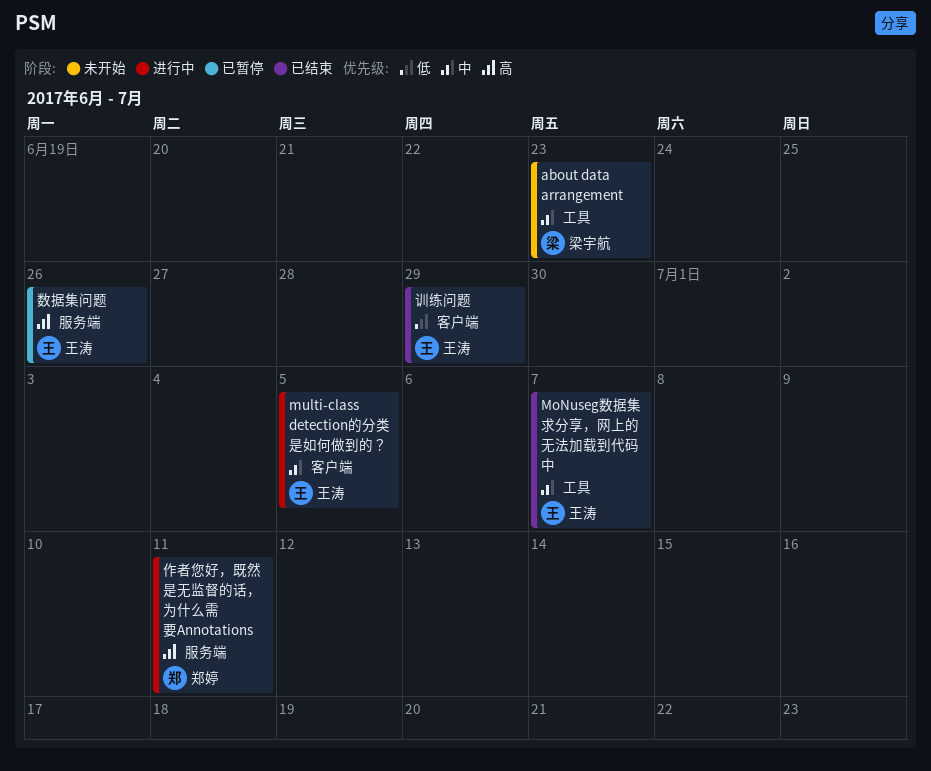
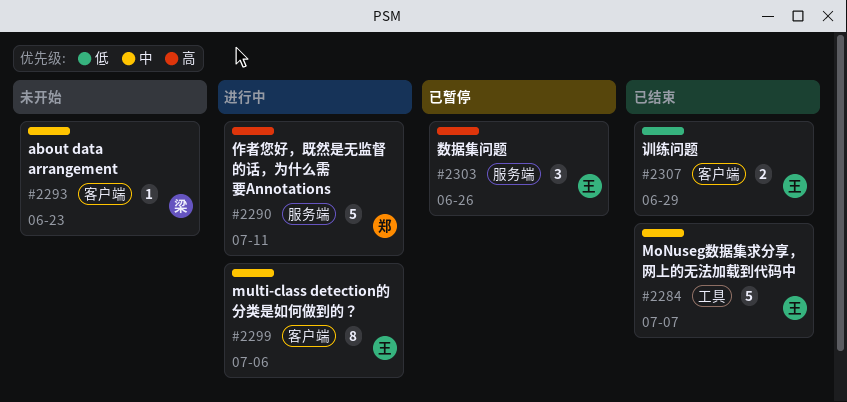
about data arrangement, label: 工具 -> 客户端
multi-class detection的分类是如何做到的？, due: Jul 5 -> Jul 6

